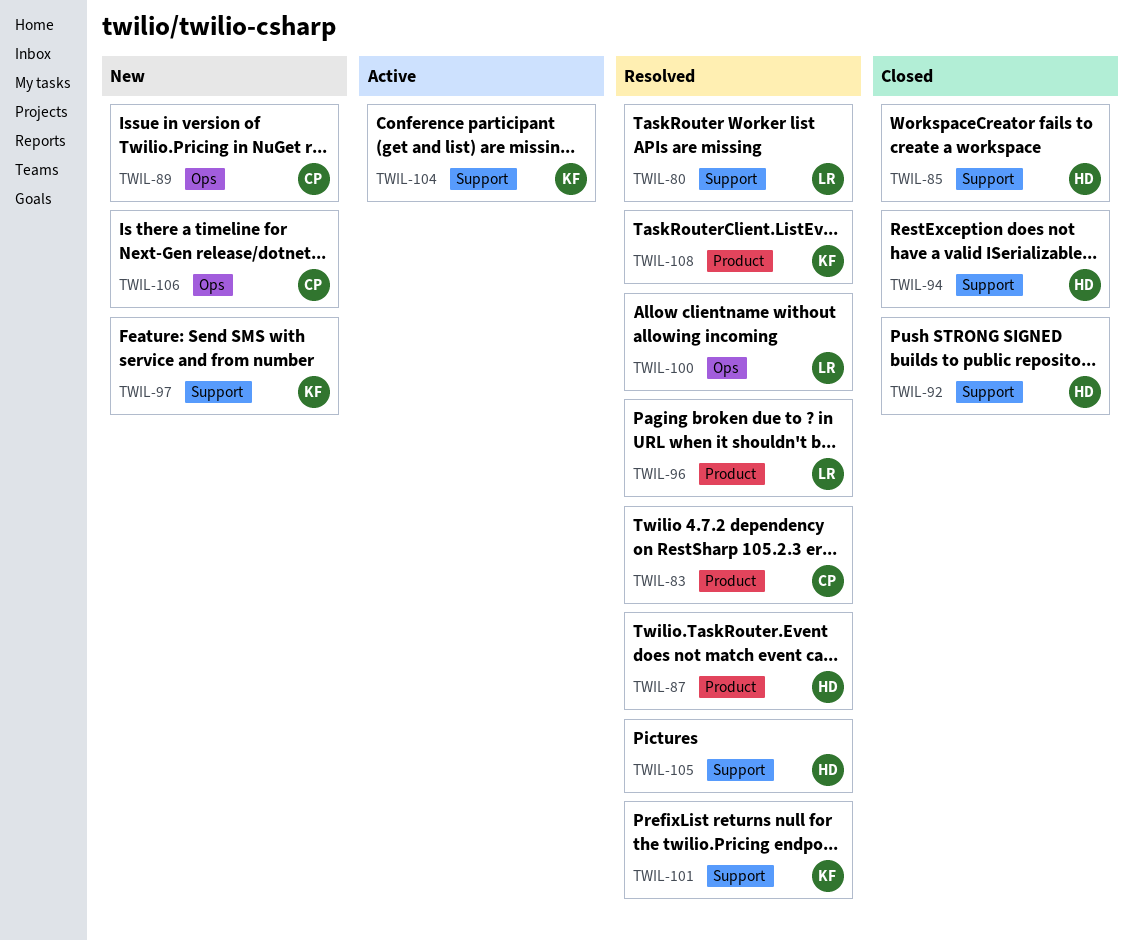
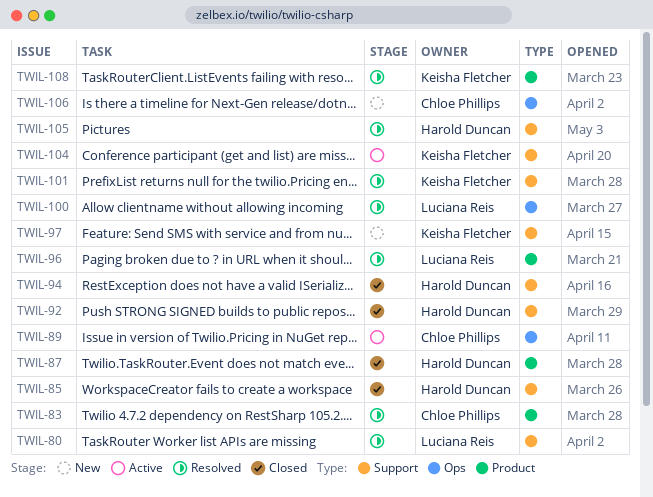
TWIL-87, status: Resolved -> Closed
TWIL-89, status: New -> Active

